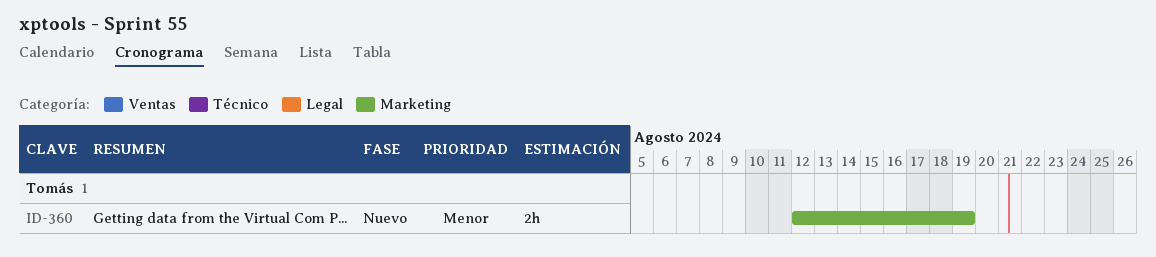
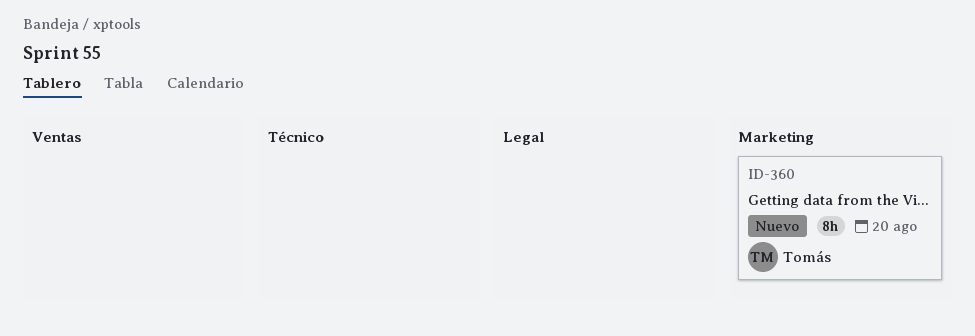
ID-360, estimate: 2h -> 8h
ID-360, due: Aug 19 -> Aug 20

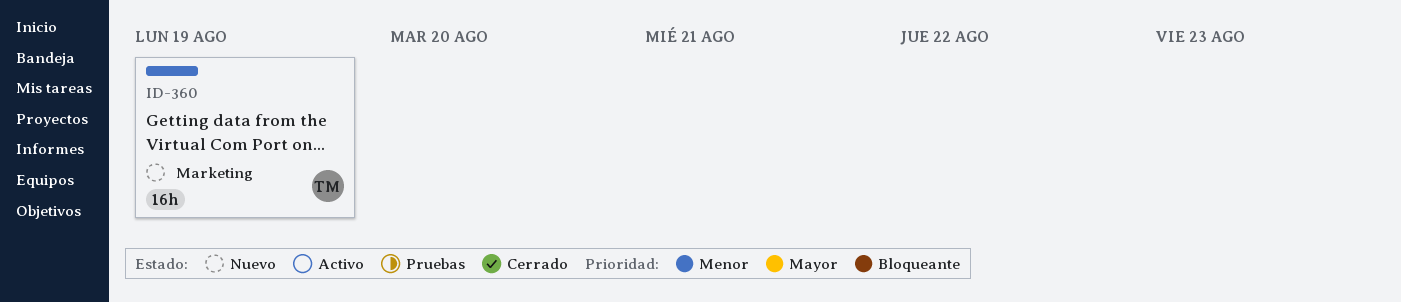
ID-360, estimate: 8h -> 16h
ID-360, due: Aug 20 -> Aug 19

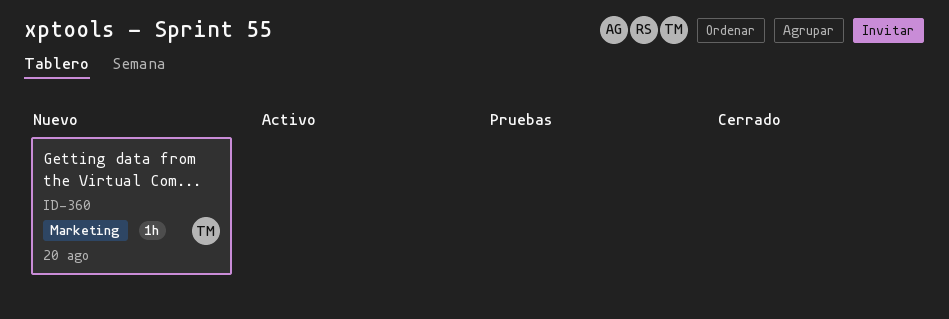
ID-360, estimate: 16h -> 1h
ID-360, due: Aug 19 -> Aug 20

